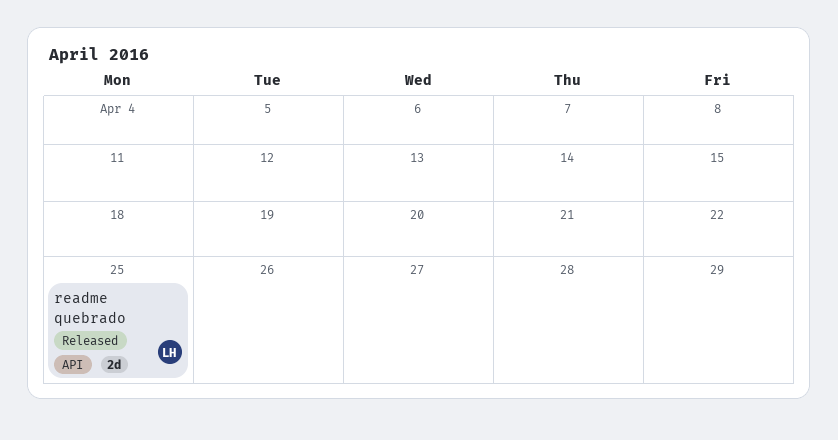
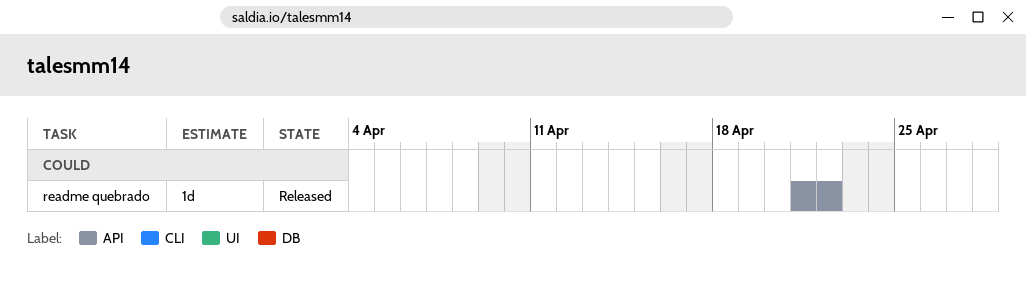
readme quebrado, estimate: 2d -> 1d
readme quebrado, due: Apr 25 -> Apr 22

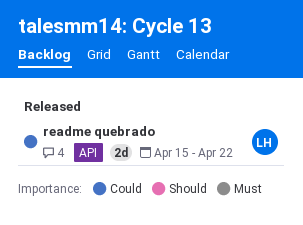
readme quebrado, estimate: 1d -> 2d
readme quebrado, start: Apr 21 -> Apr 15

